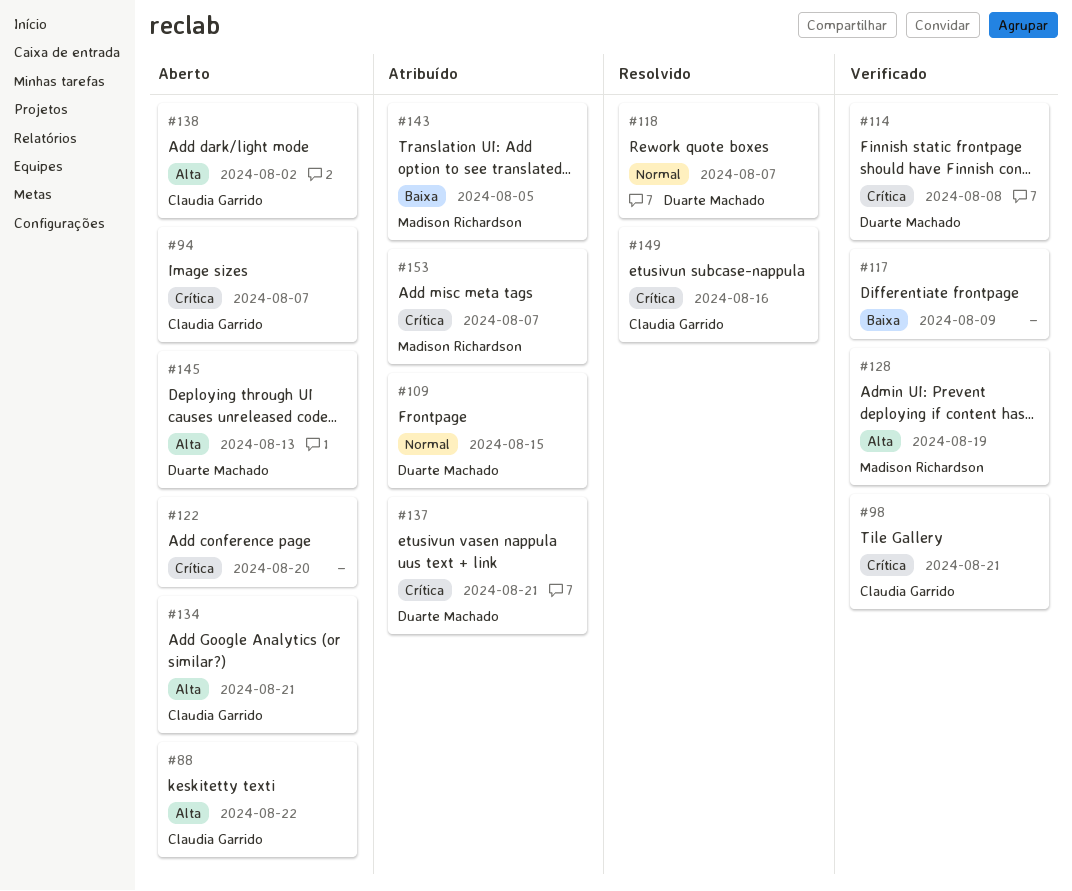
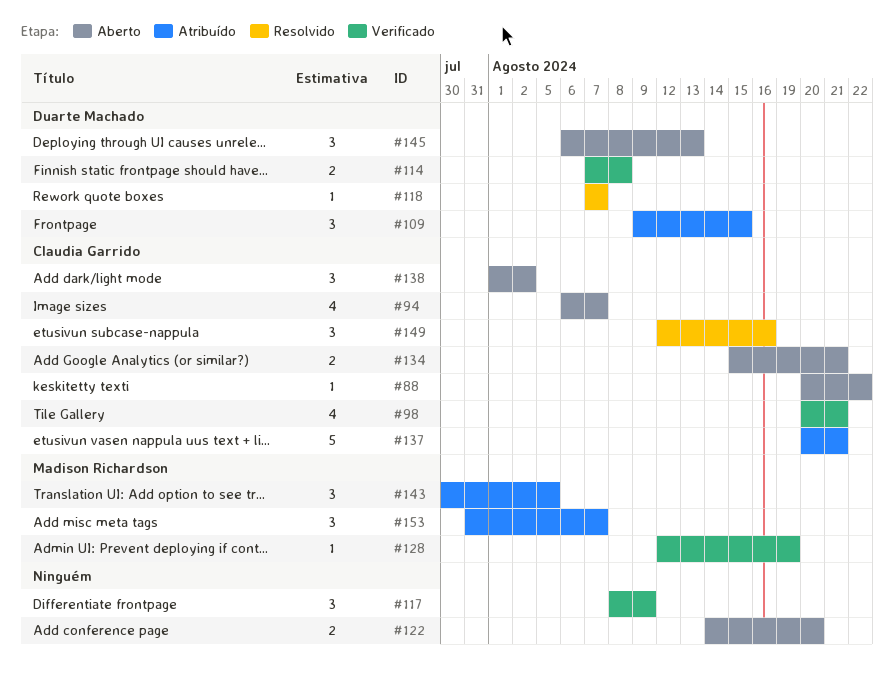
#137, owner: Duarte Machado -> Claudia Garrido

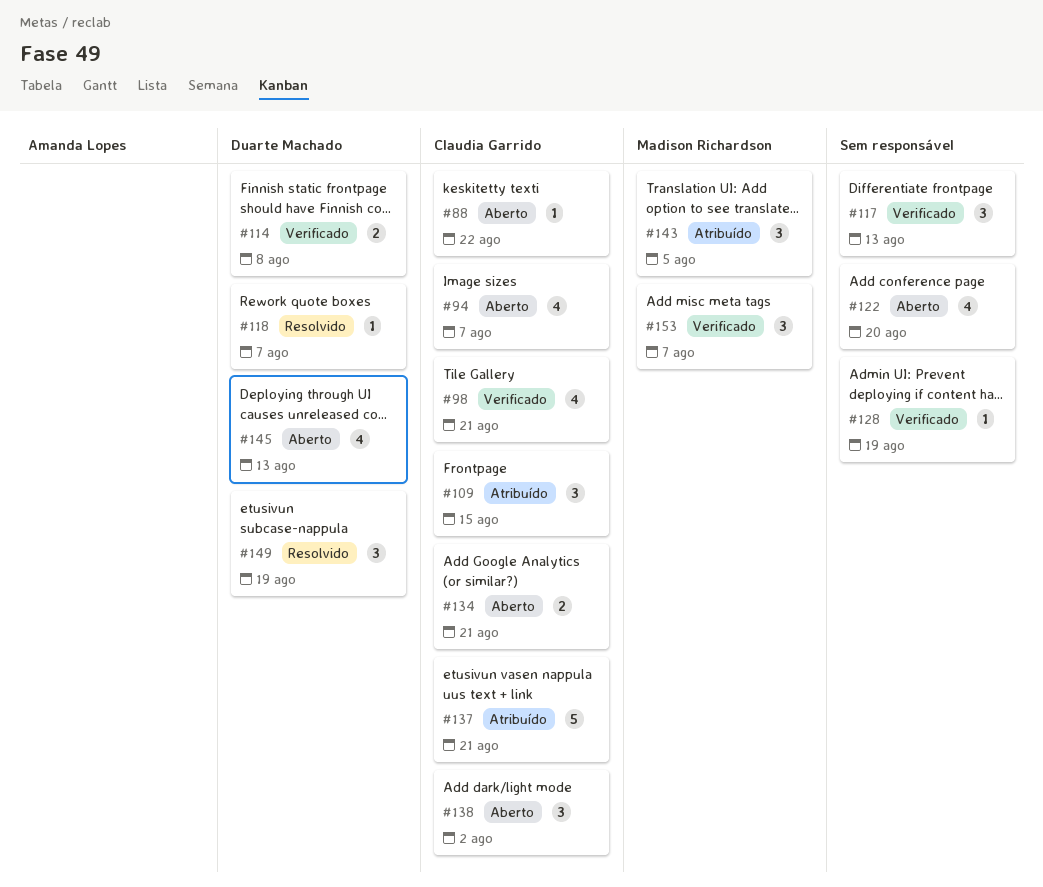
#109, owner: Duarte Machado -> Claudia Garrido
#117, due: Aug 9 -> Aug 13
#122, estimate: 2 -> 4
#128, owner: Madison Richardson -> none
#145, estimate: 3 -> 4
#149, owner: Claudia Garrido -> Duarte Machado
#149, due: Aug 16 -> Aug 19
#153, status: Atribuído -> Verificado

